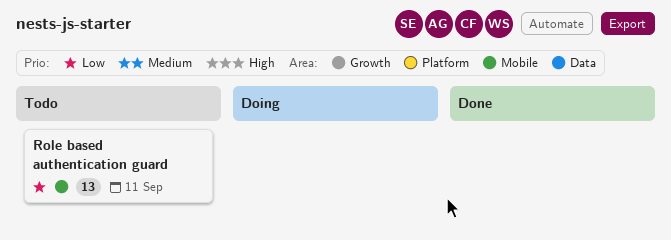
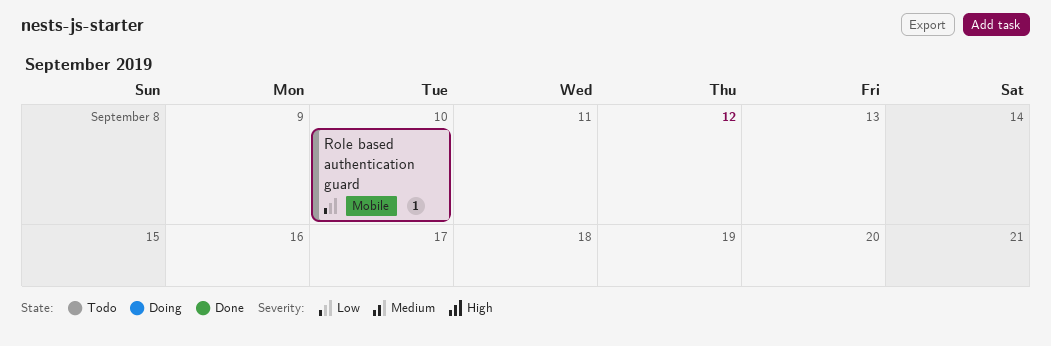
Role based authentication guard, estimate: 13 -> 1
Role based authentication guard, due: Sep 11 -> Sep 10

